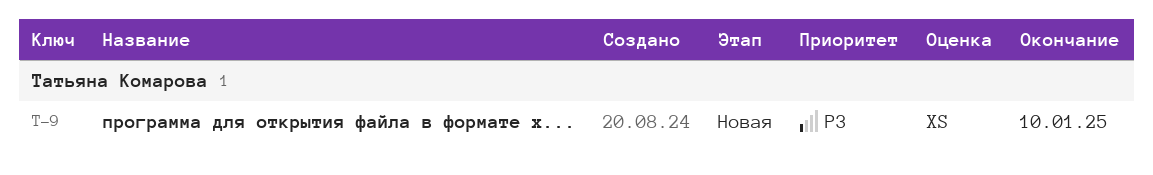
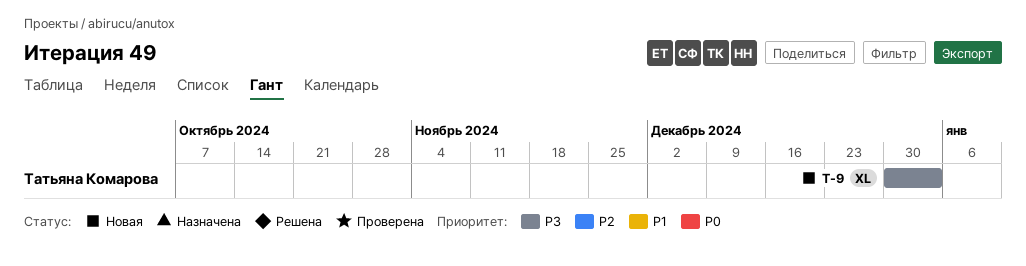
T-9, estimate: XS -> XL
T-9, due: Jan 10 -> Jan 3

